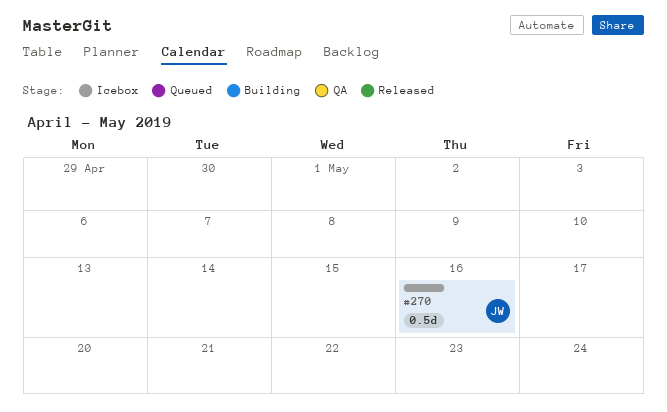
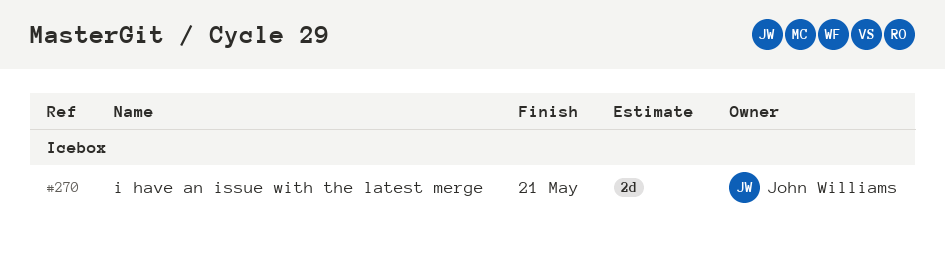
#270, estimate: 0.5d -> 2d
#270, due: May 16 -> May 21

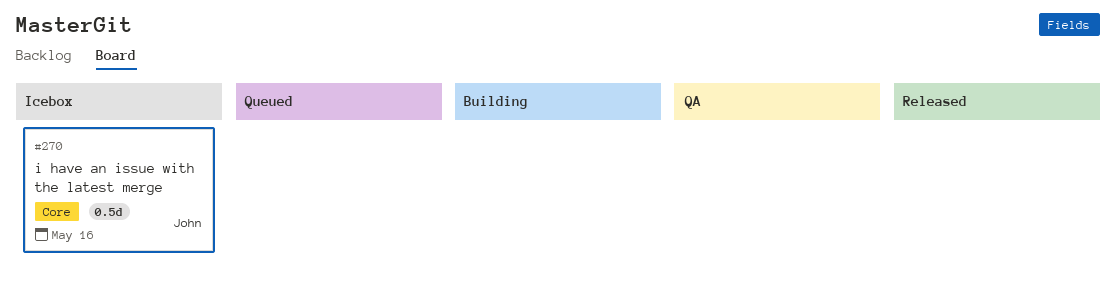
#270, estimate: 2d -> 0.5d
#270, due: May 21 -> May 16

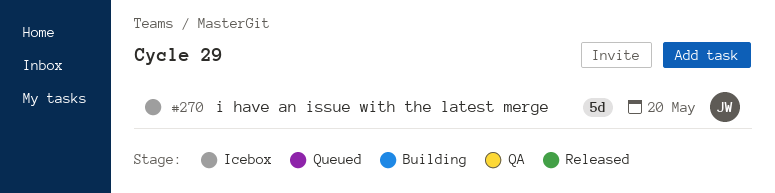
#270, estimate: 0.5d -> 5d
#270, due: May 16 -> May 20

